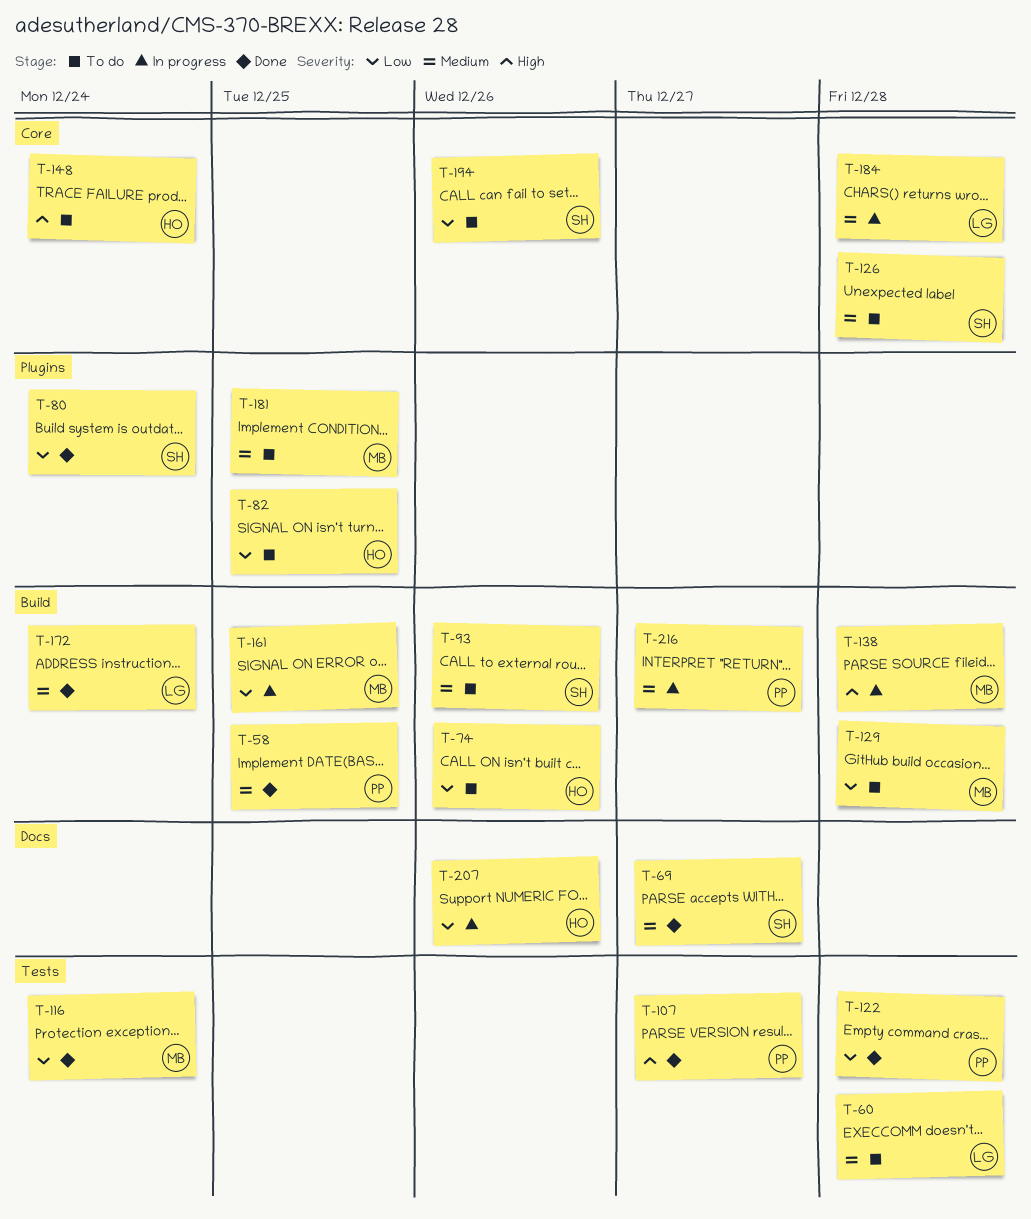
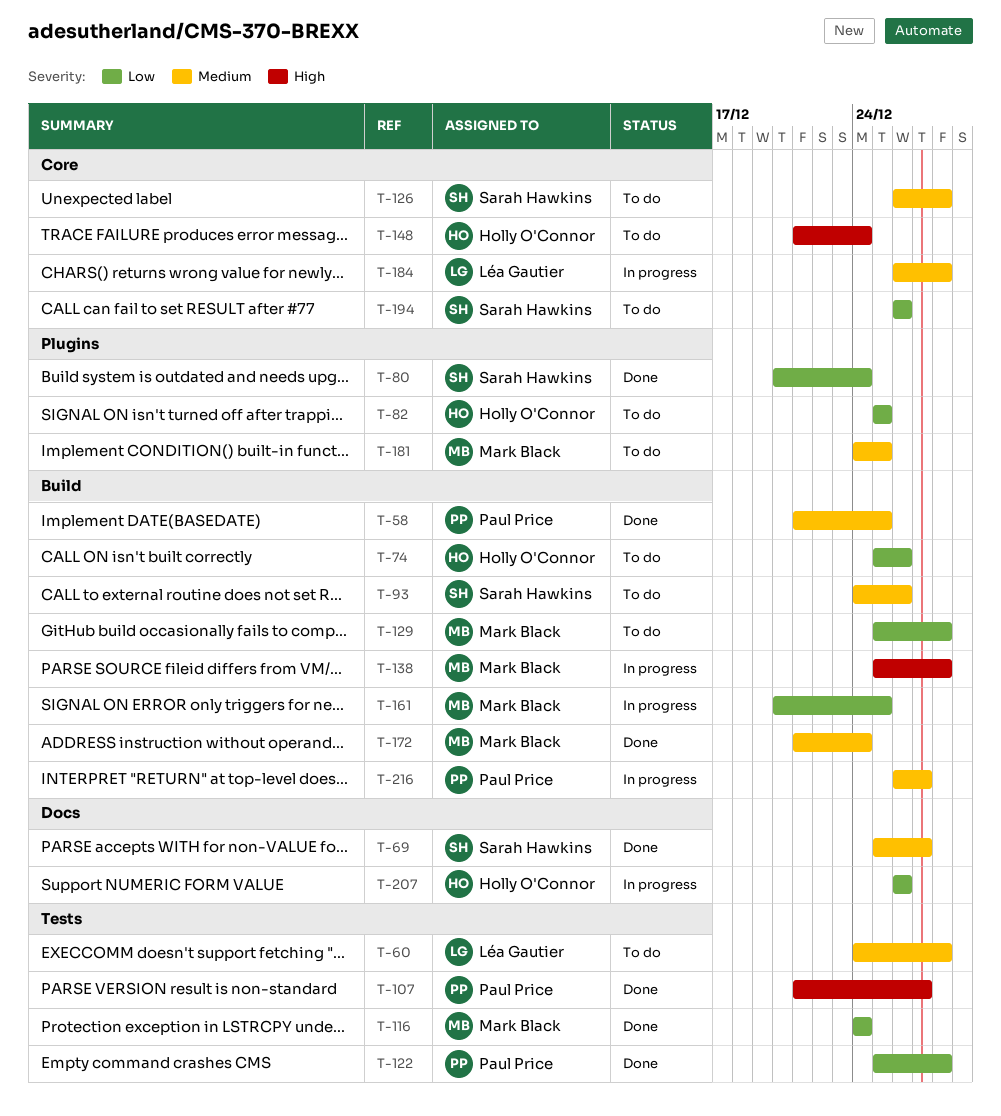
T-172, owner: Léa Gautier -> Mark Black

